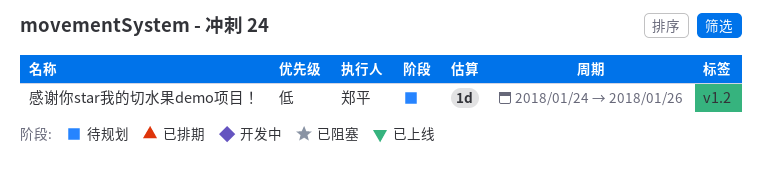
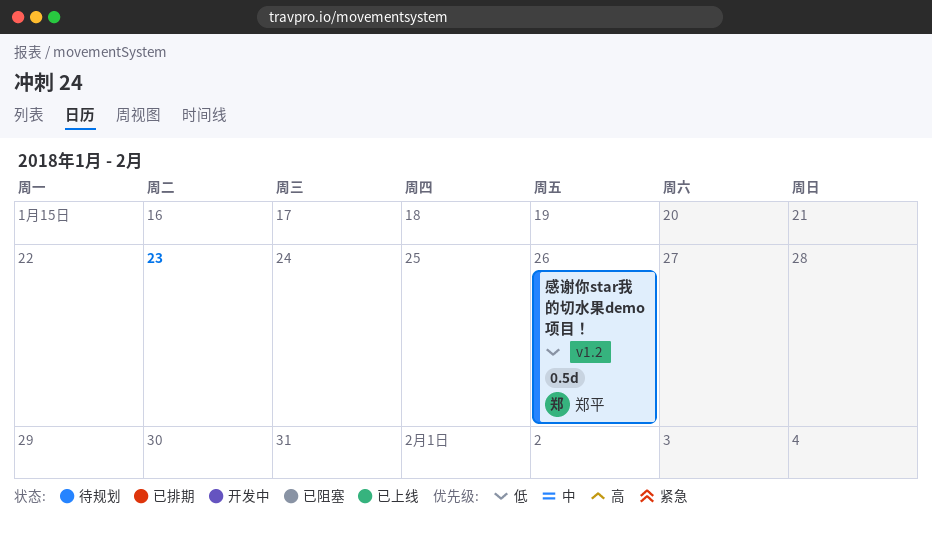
感谢你star我的切水果demo项目！, estimate: 1d -> 0.5d

